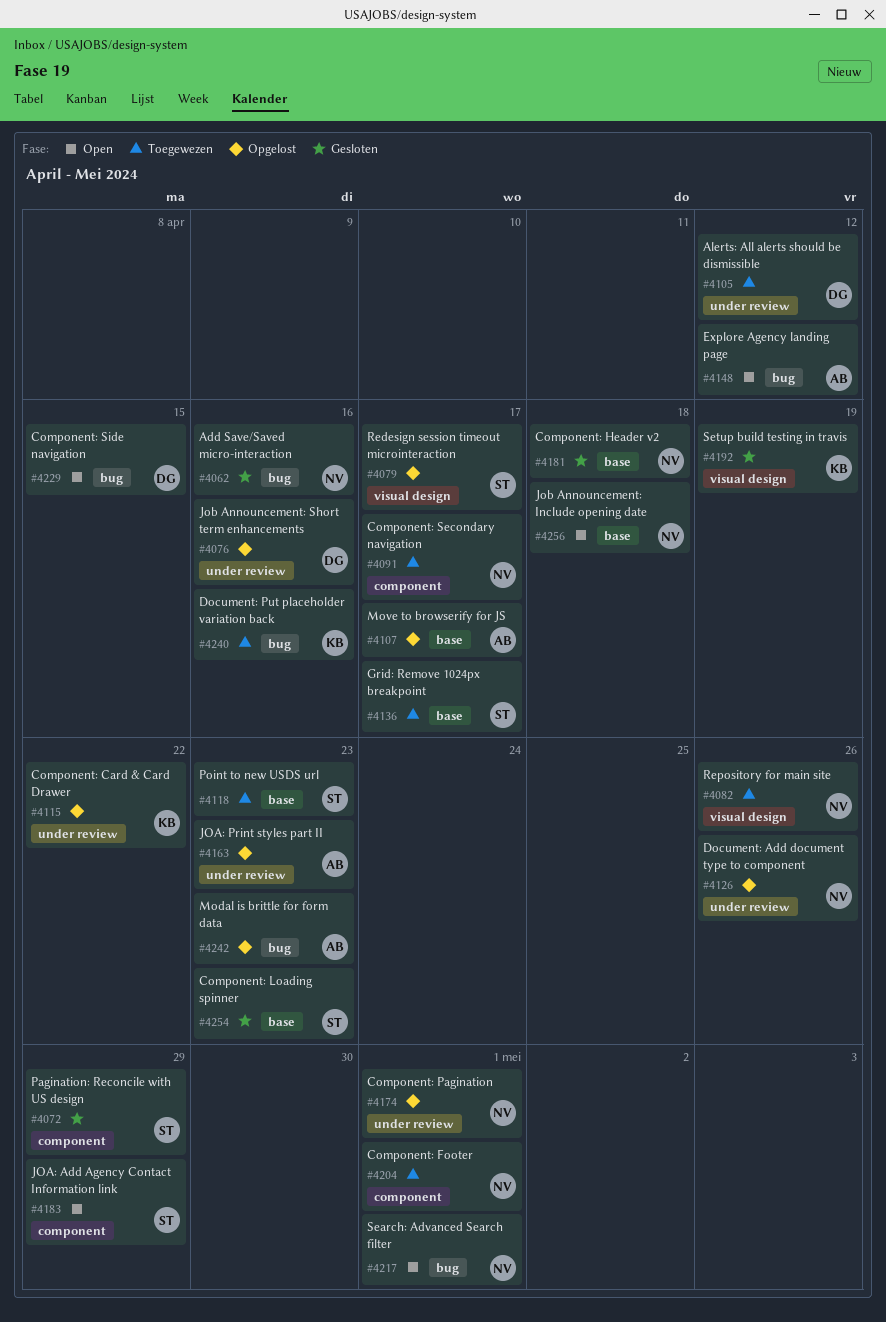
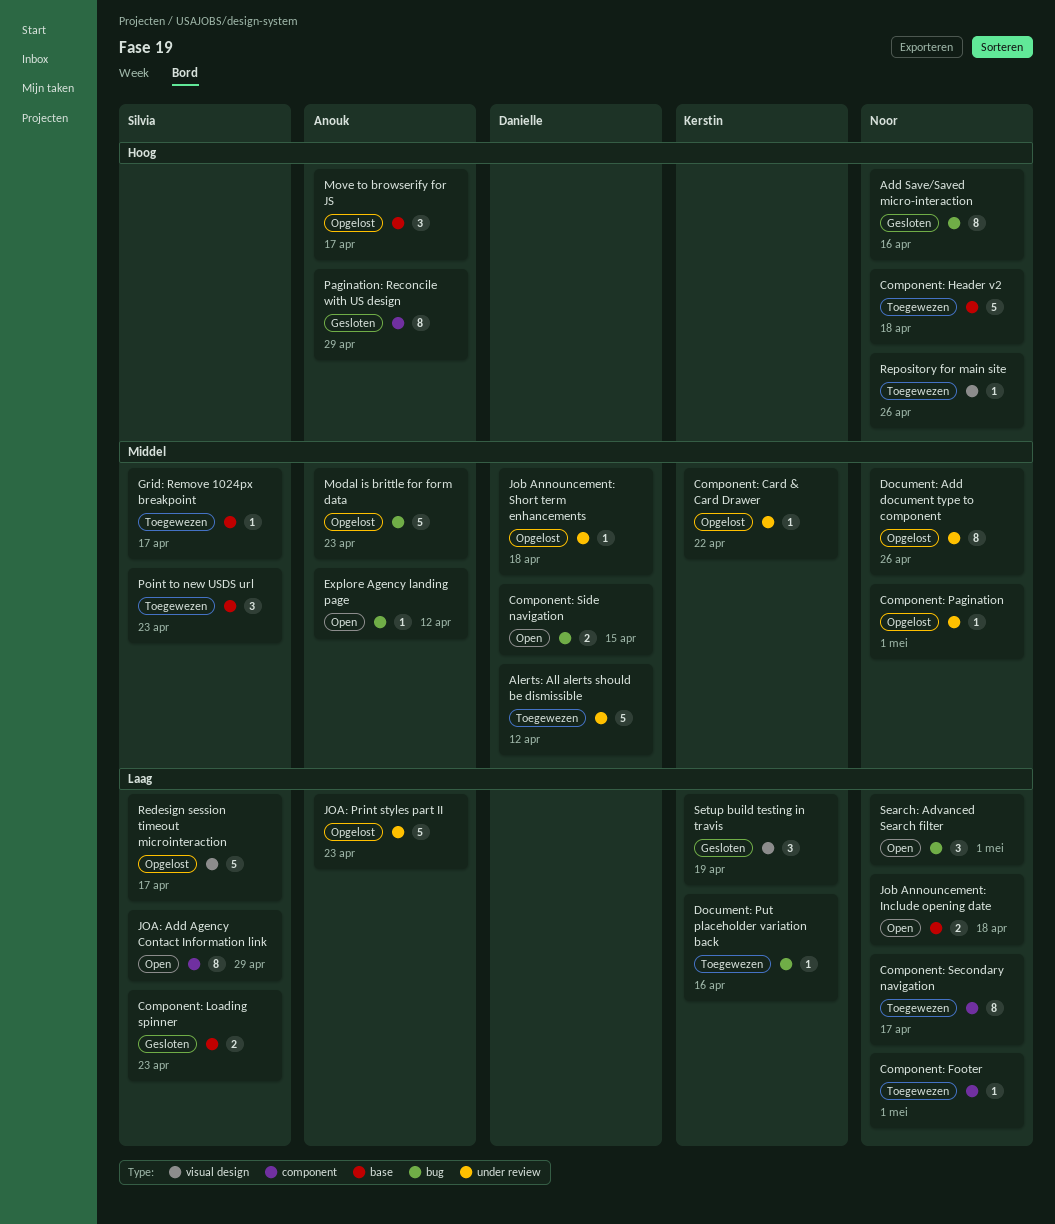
Component: Header v2, status: Gesloten -> Toegewezen
Job Announcement: Short term enhancements, due: Apr 16 -> Apr 18
Pagination: Reconcile with US design, owner: Silvia -> Anouk

